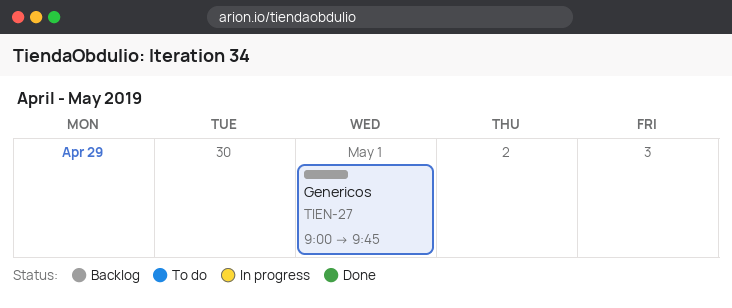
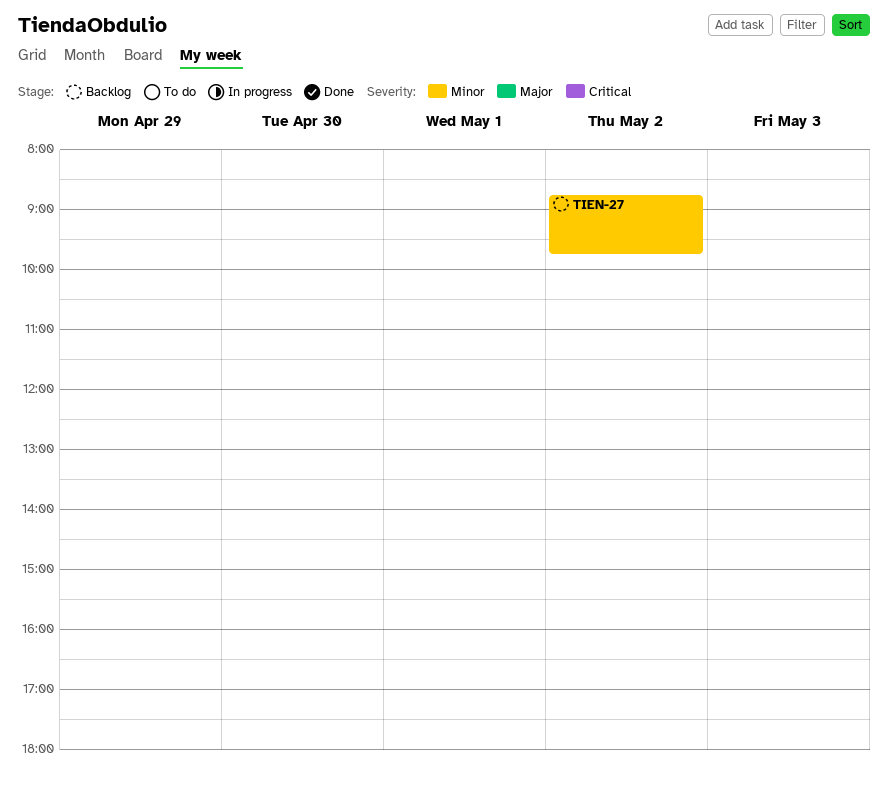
TIEN-27, day: May 1 -> May 2
TIEN-27, begins: 09:00 -> 08:45

